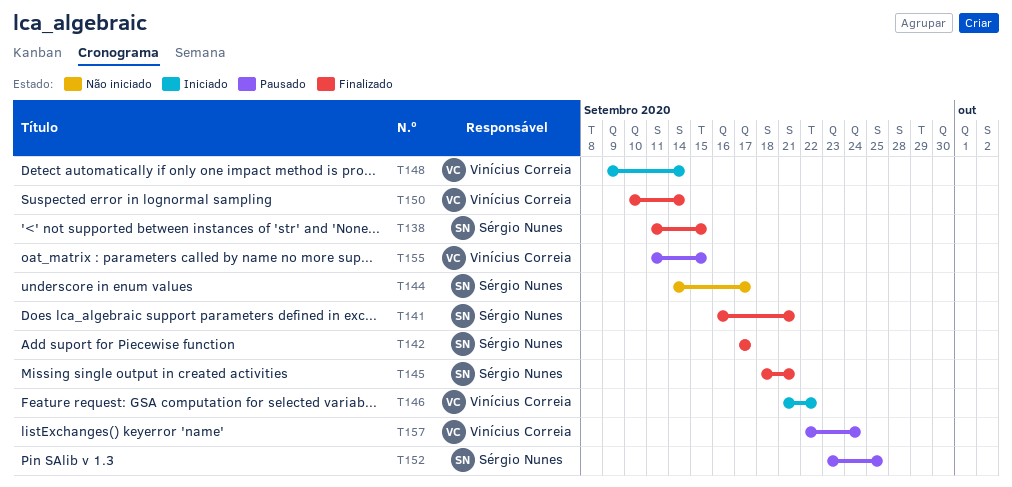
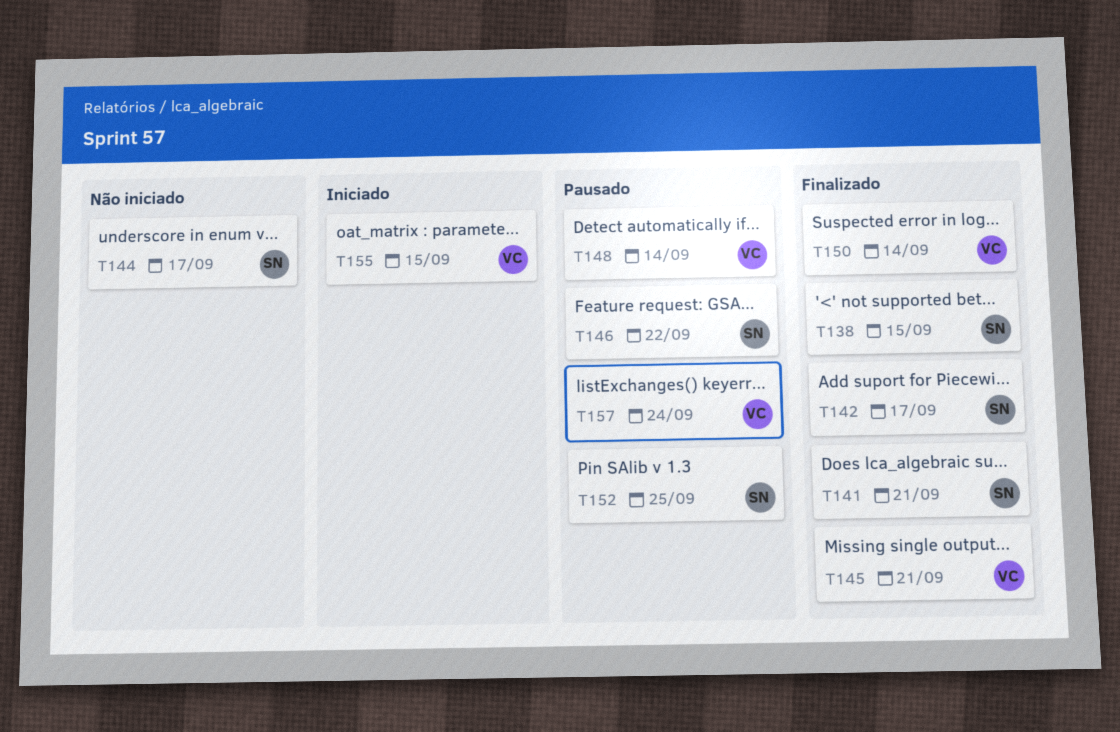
T145, owner: Sérgio Nunes -> Vinícius Correia
T146, status: Iniciado -> Pausado
T146, owner: Vinícius Correia -> Sérgio Nunes
T148, status: Iniciado -> Pausado
T155, status: Pausado -> Iniciado

